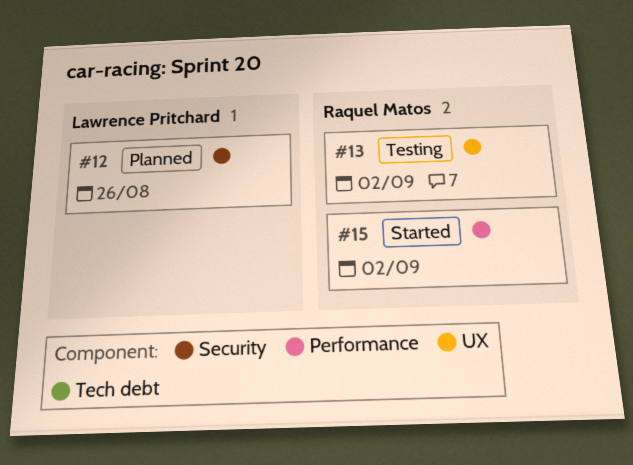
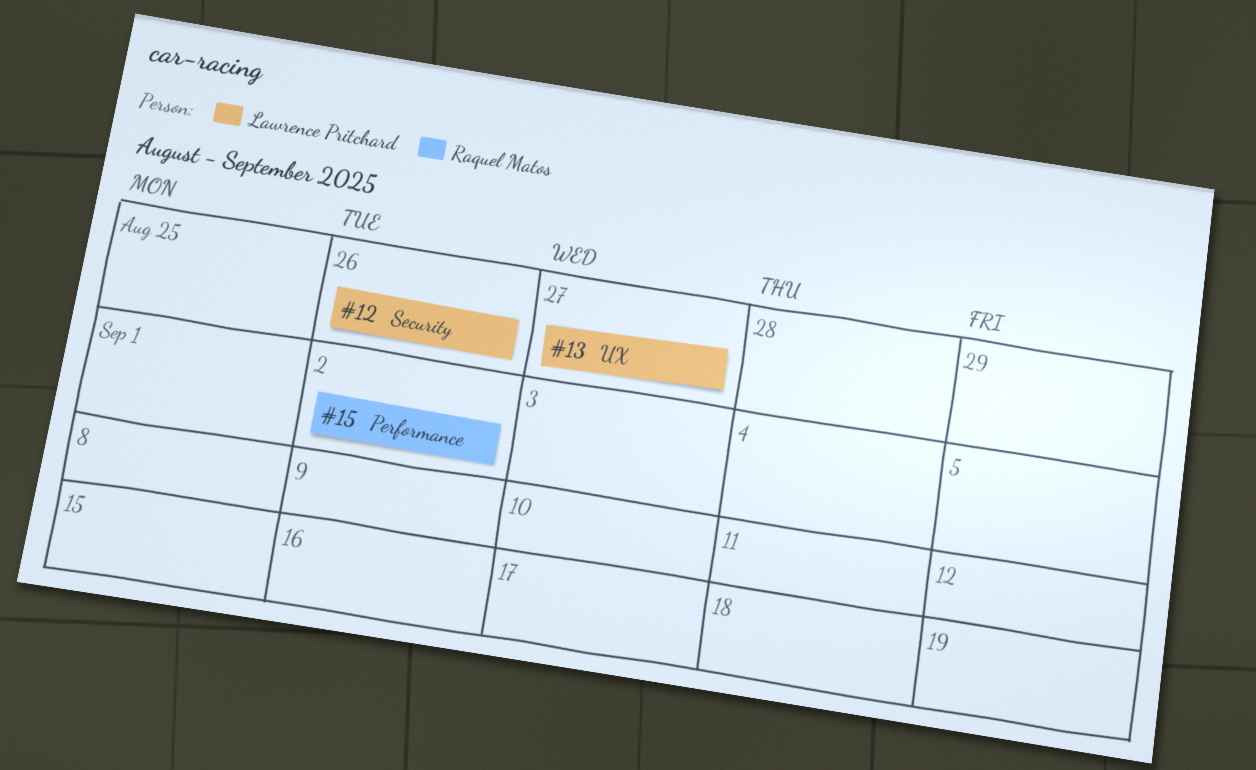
#13, owner: Raquel Matos -> Lawrence Pritchard
#13, due: Sep 2 -> Aug 27

